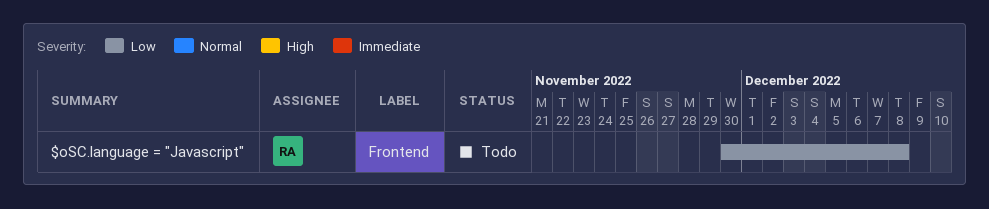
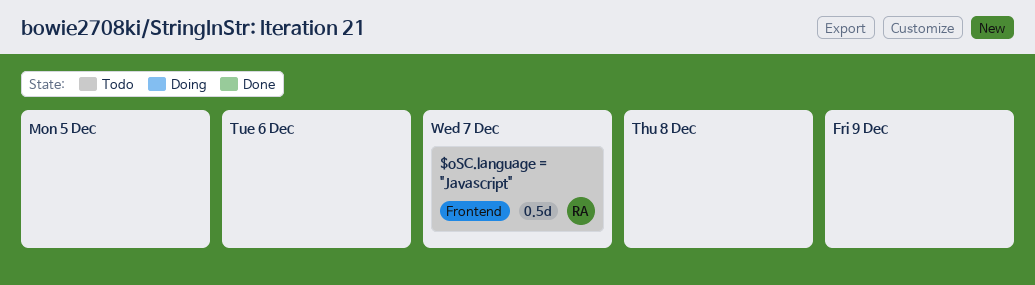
$oSC.language = "Javascript", due: Dec 8 -> Dec 7

